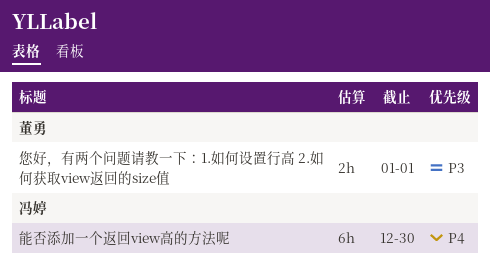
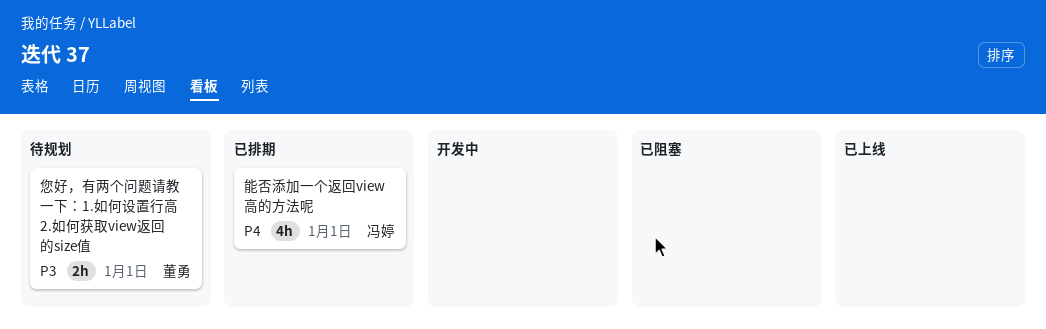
能否添加一个返回view高的方法呢, estimate: 6h -> 4h
能否添加一个返回view高的方法呢, due: Dec 30 -> Jan 1

